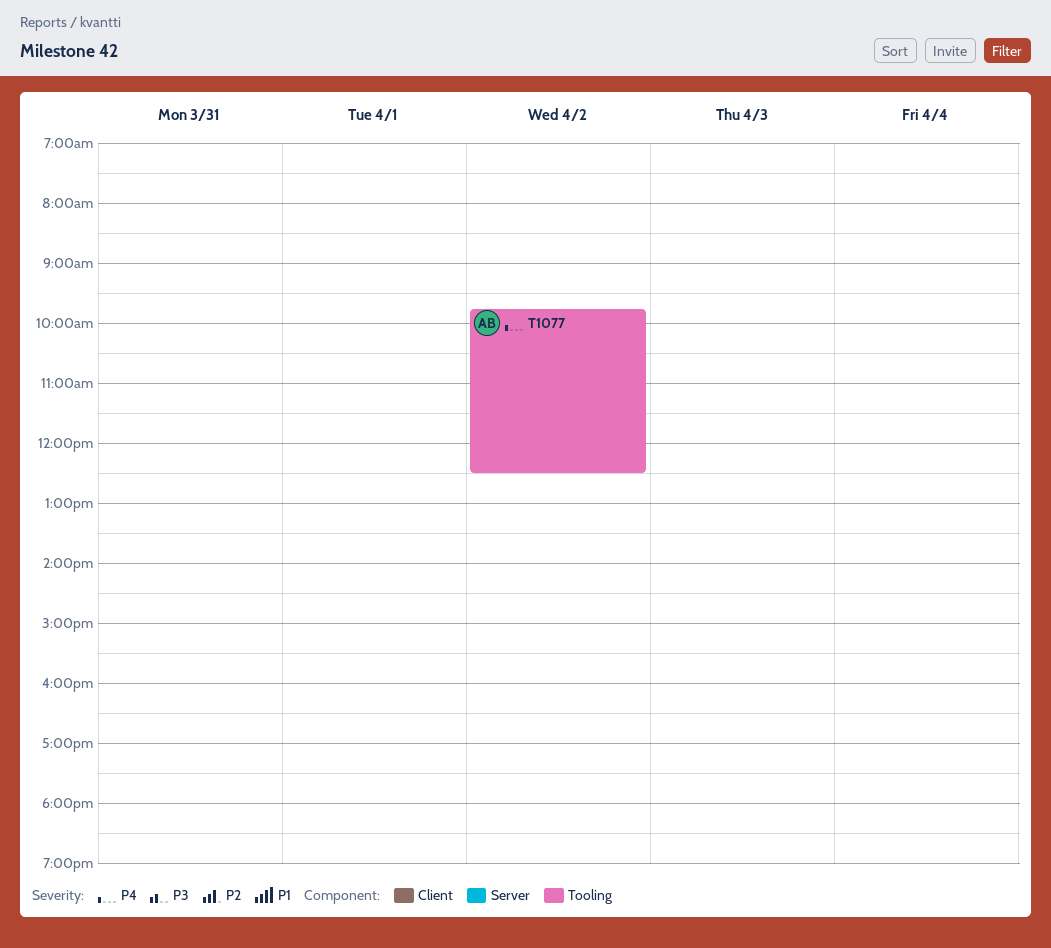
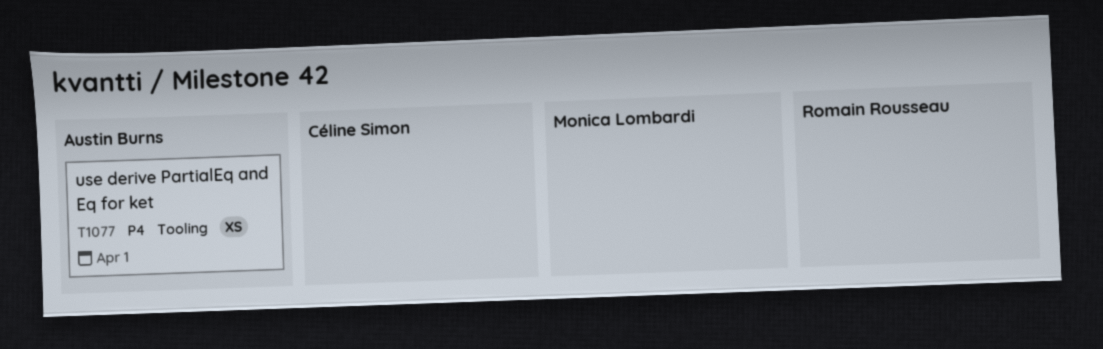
T1077, day: Apr 2 -> Apr 1

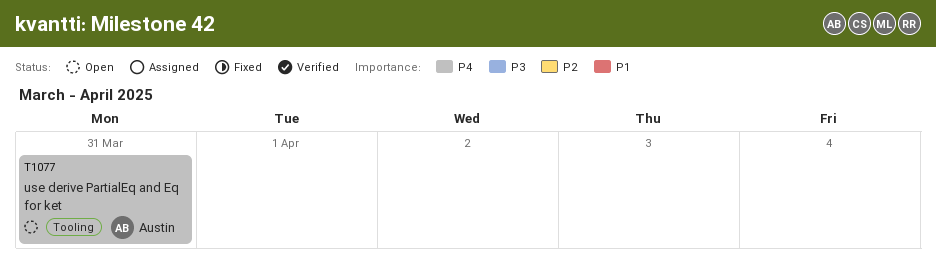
T1077, day: Apr 1 -> Mar 31

